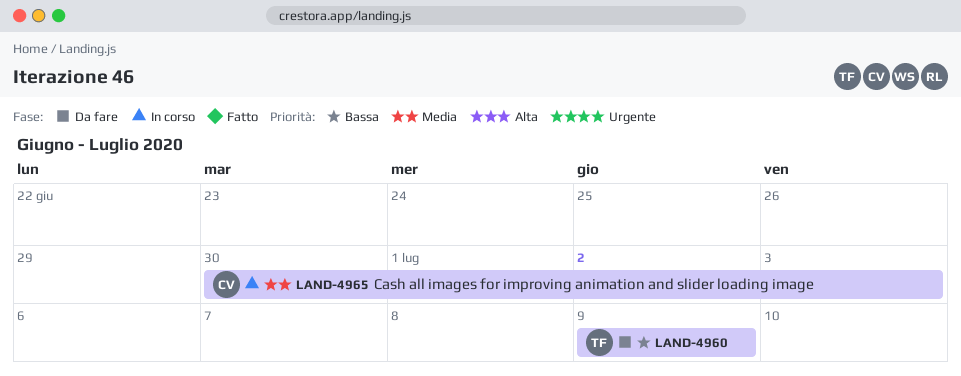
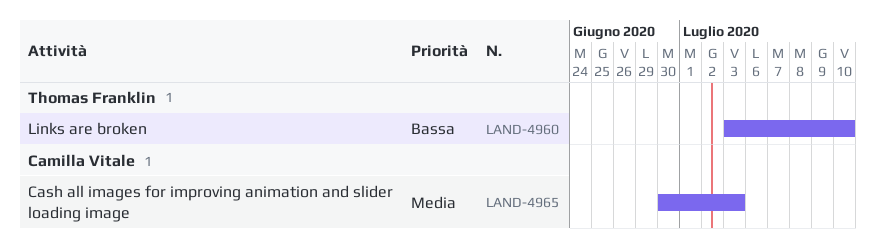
LAND-4960, start: Jul 9 -> Jul 3
LAND-4960, due: Jul 9 -> Jul 10

